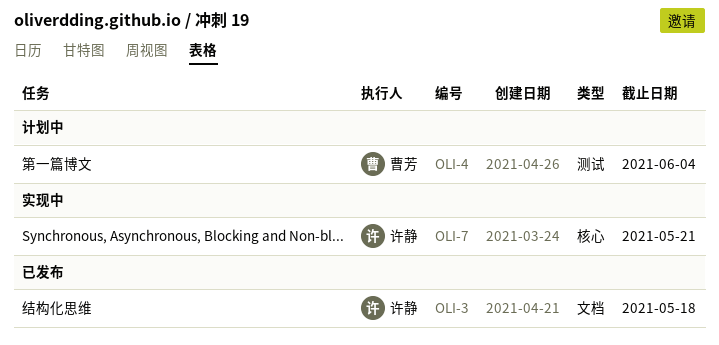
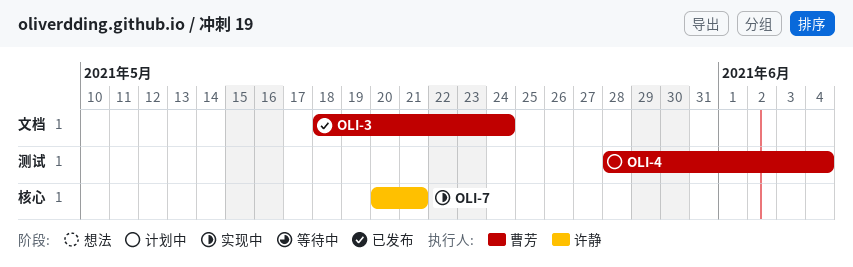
OLI-3, owner: 许静 -> 曹芳
OLI-3, due: May 18 -> May 24

